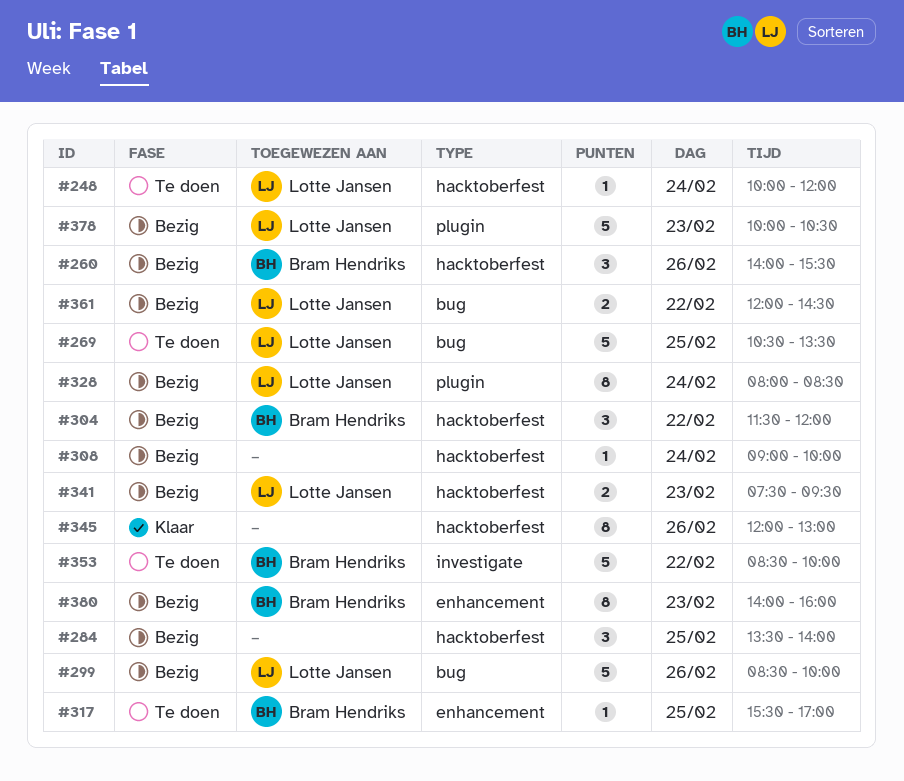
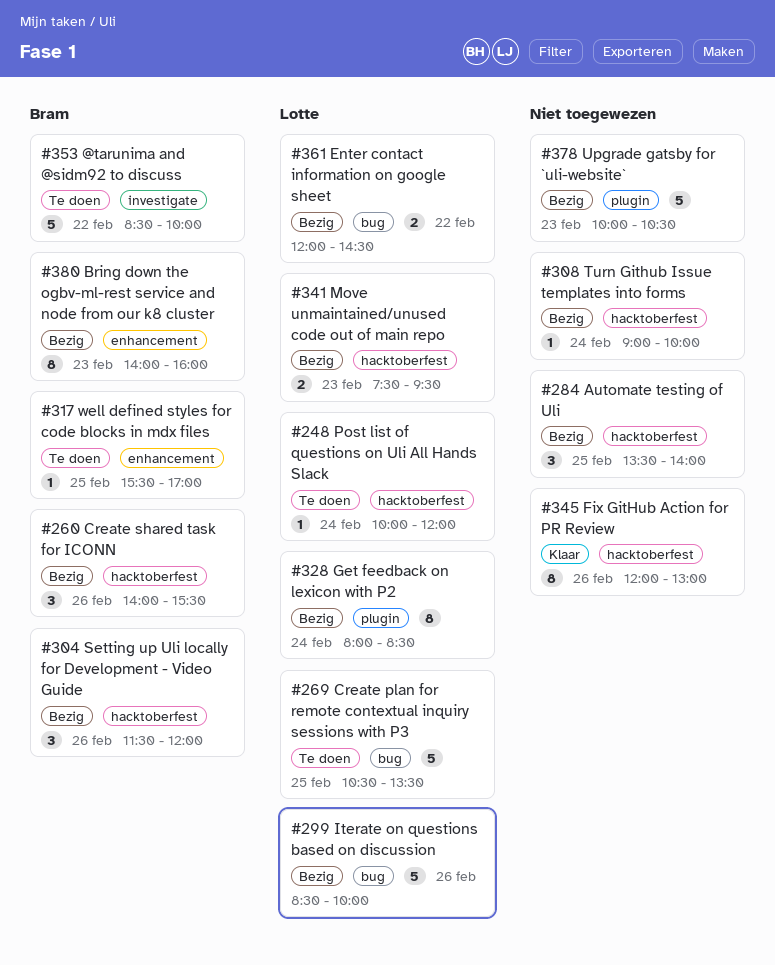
#304, day: Feb 22 -> Feb 26
#378, owner: Lotte Jansen -> none

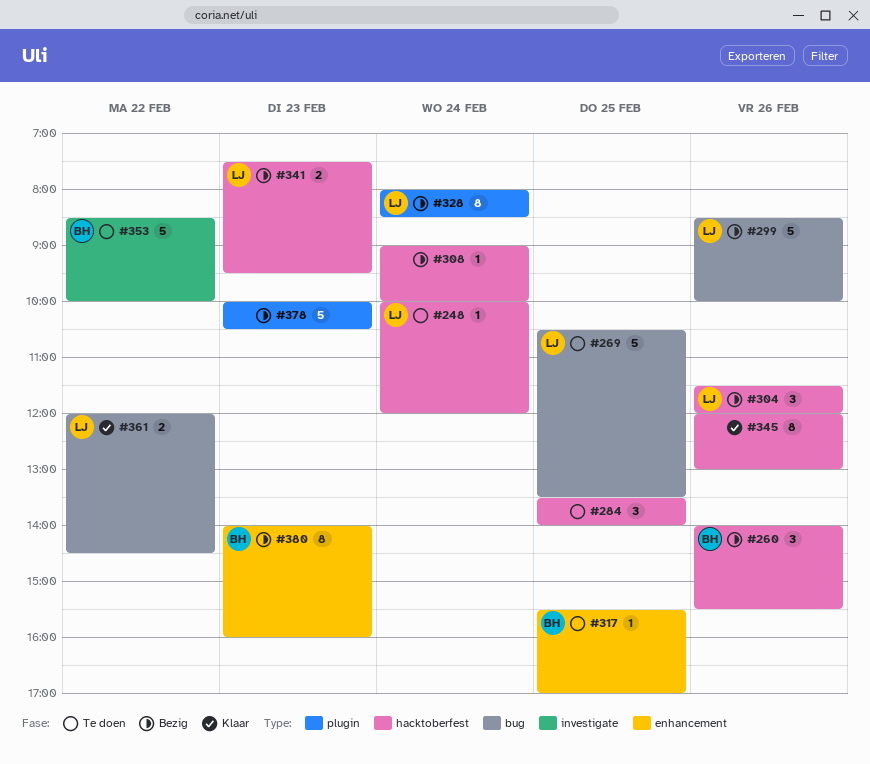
#284, status: Bezig -> Te doen
#304, owner: Bram -> Lotte
#361, status: Bezig -> Klaar

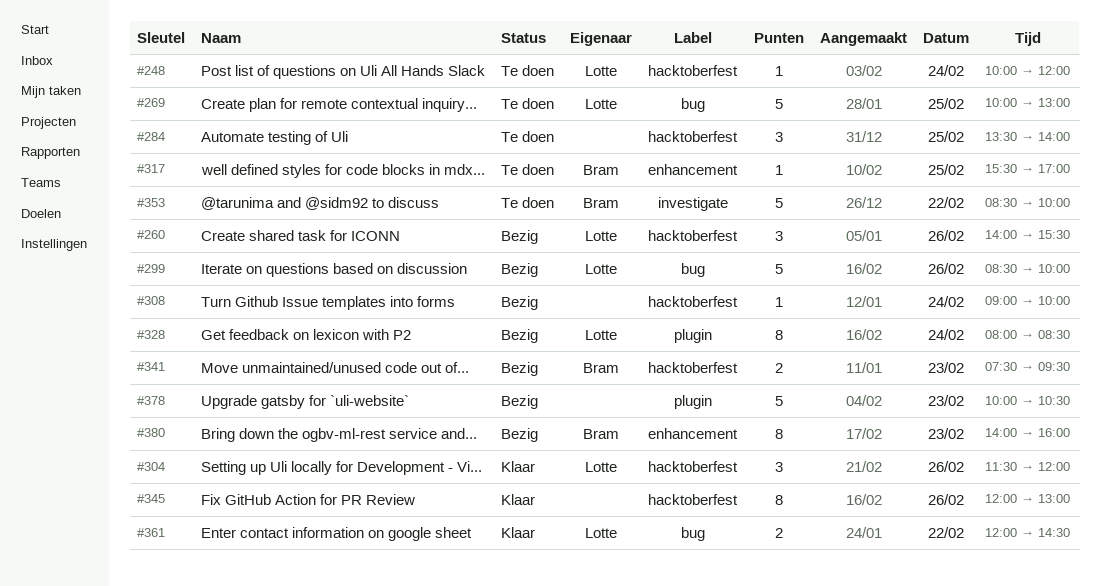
#260, owner: Bram -> Lotte
#269, begins: 10:30 -> 10:00
#269, ends: 13:30 -> 13:00
#304, status: Bezig -> Klaar
#341, owner: Lotte -> Bram

